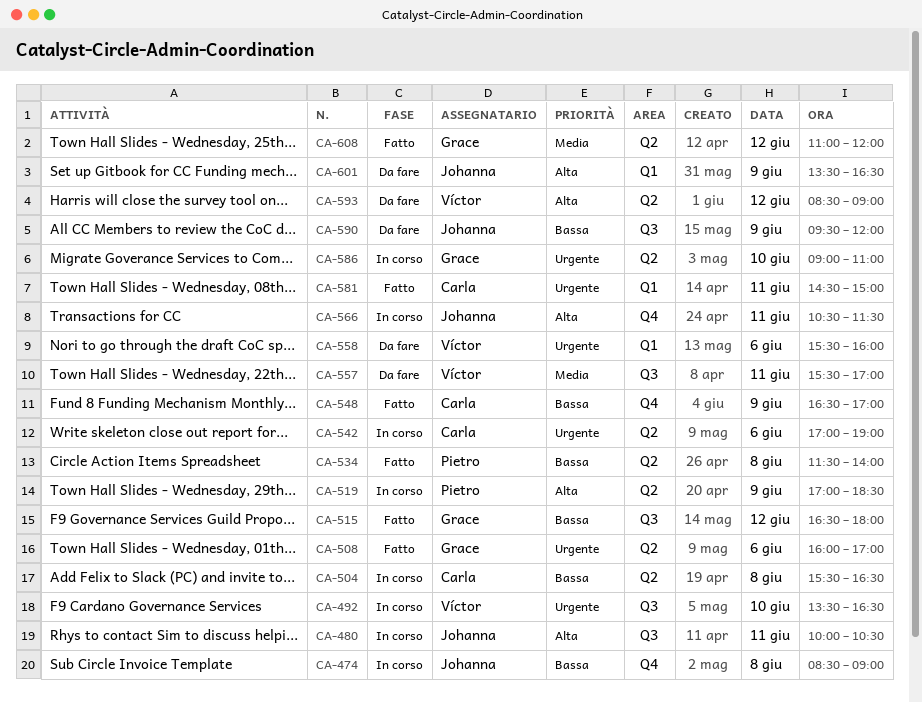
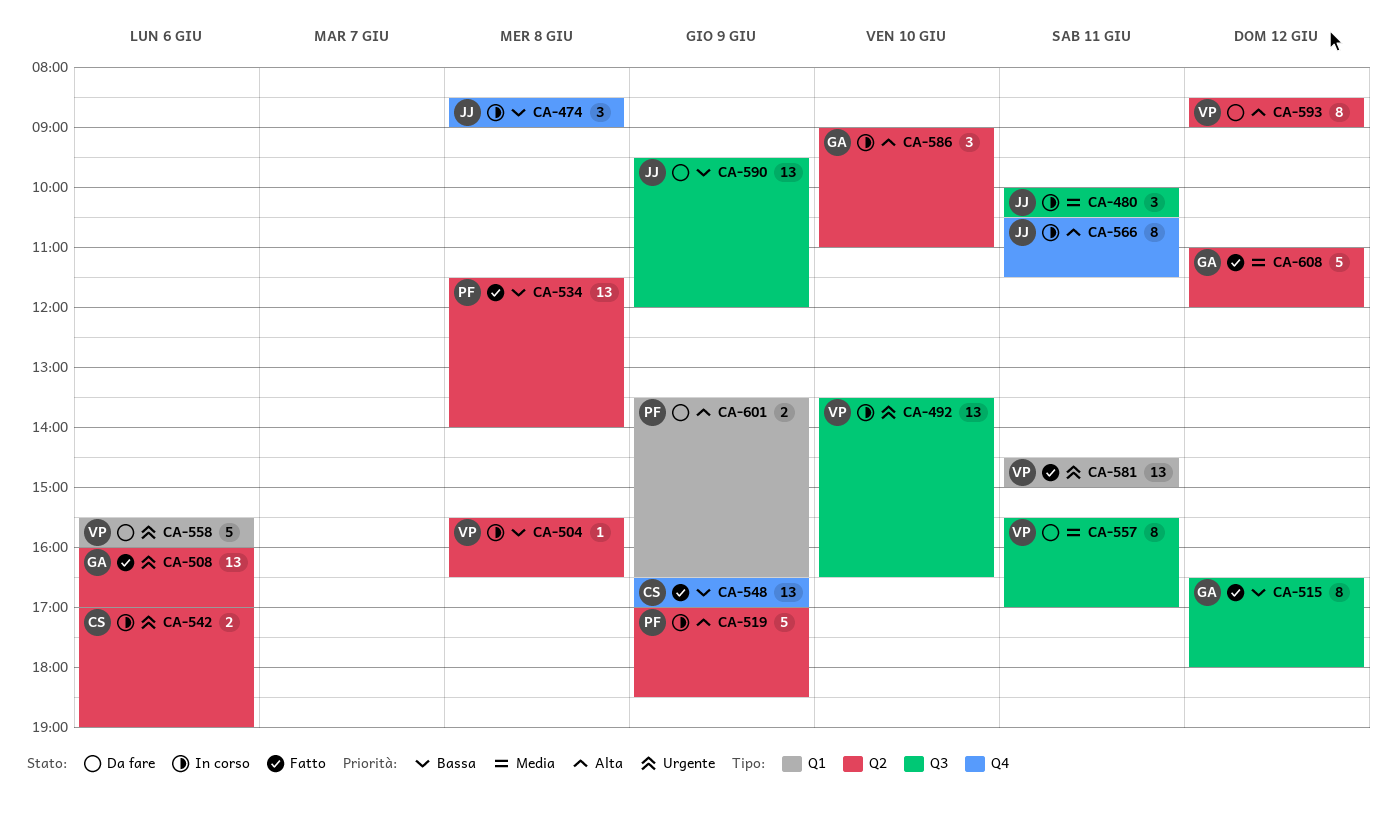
CA-480, priority: Alta -> Media
CA-504, owner: Carla -> Víctor
CA-581, owner: Carla -> Víctor
CA-586, priority: Urgente -> Alta
CA-601, owner: Johanna -> Pietro

